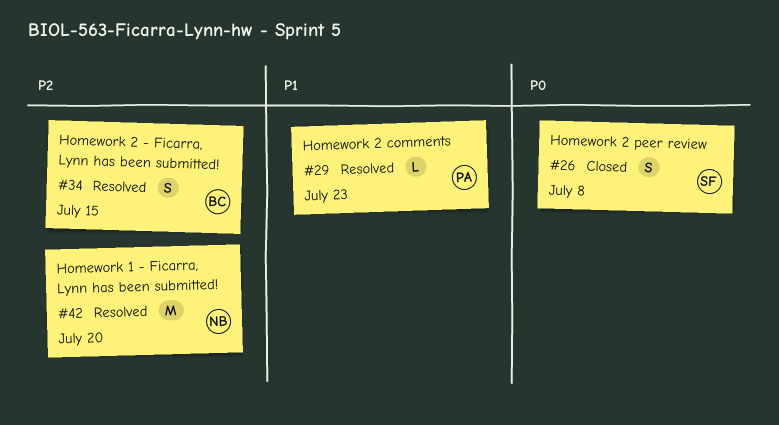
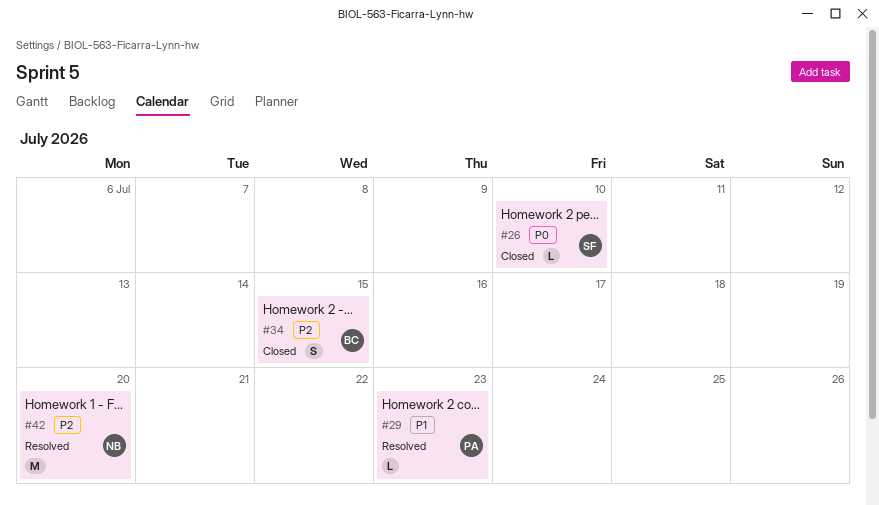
#26, estimate: S -> L
#26, due: Jul 8 -> Jul 10
#34, status: Resolved -> Closed

